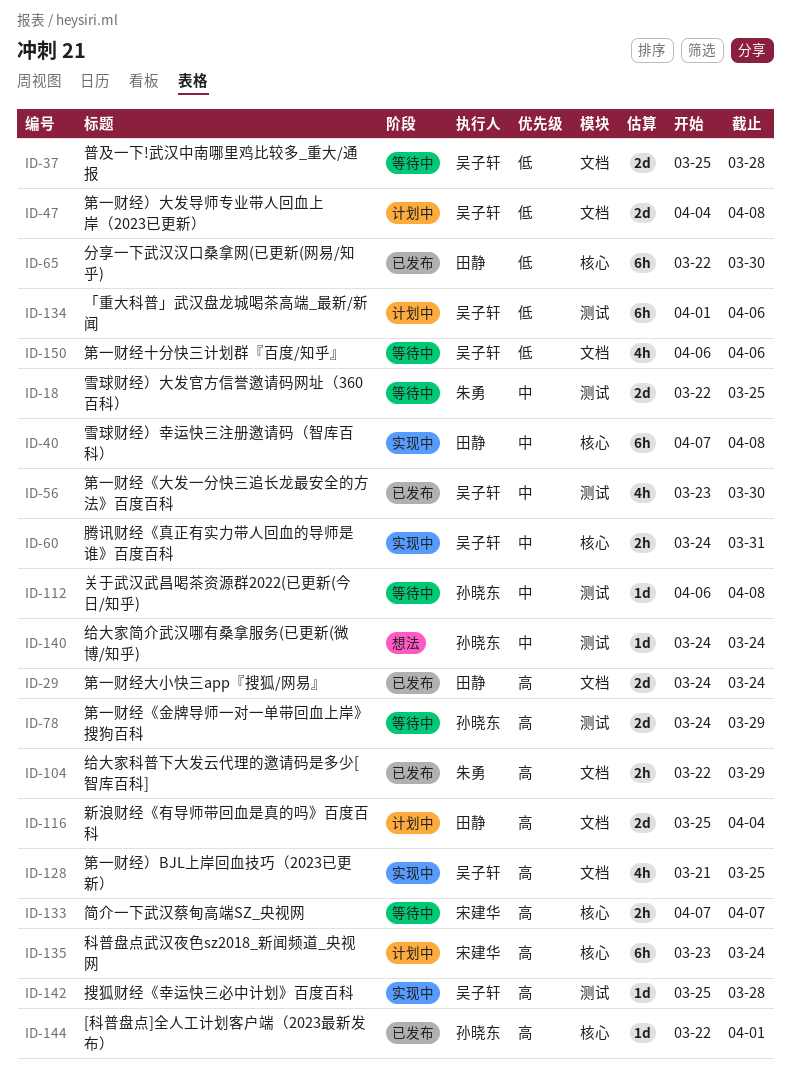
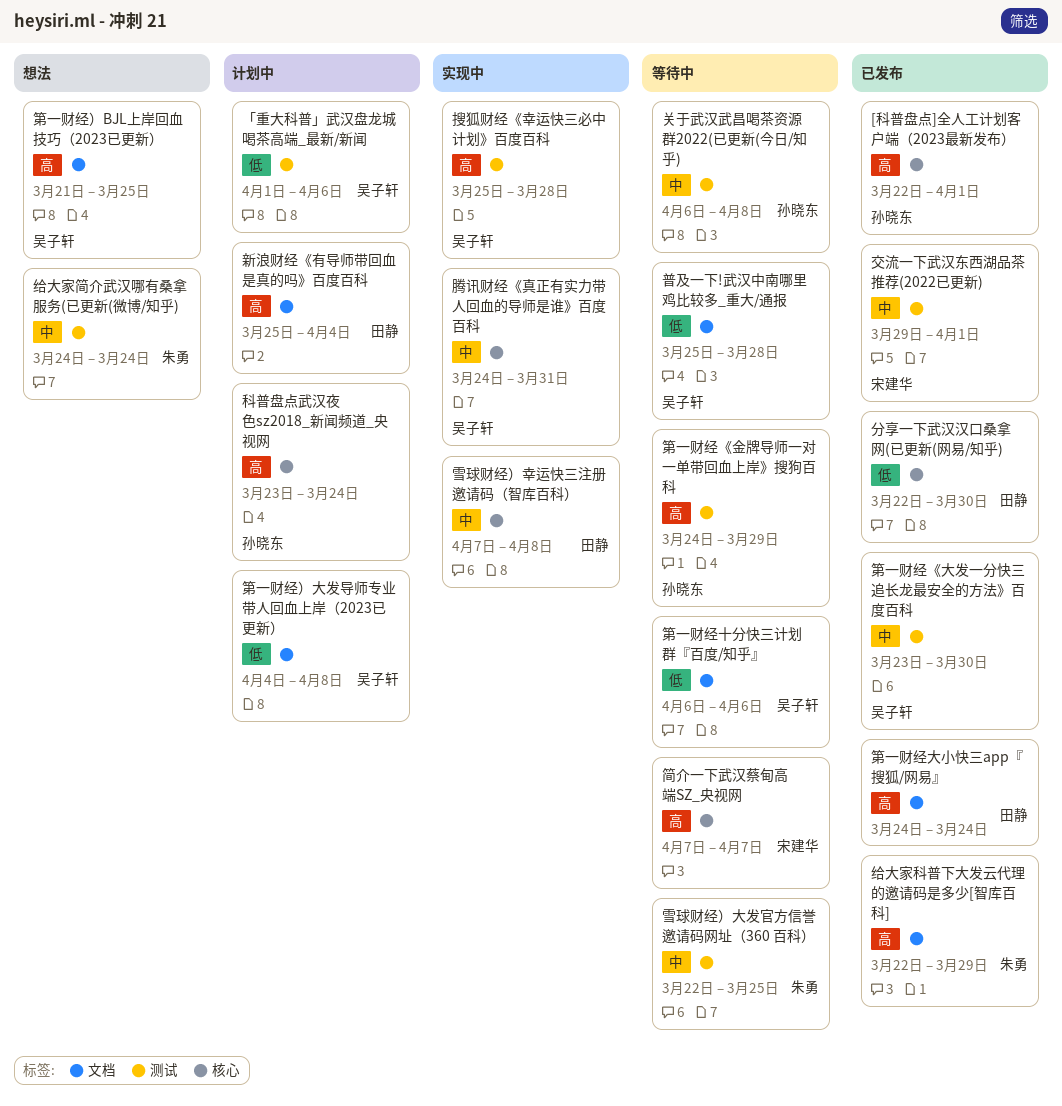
交流一下武汉东西湖品茶推荐(2022已更新): none -> present
科普盘点武汉夜色sz2018_新闻频道_央视网, owner: 宋建华 -> 孙晓东
第一财经）BJL上岸回血技巧（2023已更新）, status: 实现中 -> 想法
给大家简介武汉哪有桑拿服务(已更新(微博/知乎), owner: 孙晓东 -> 朱勇

